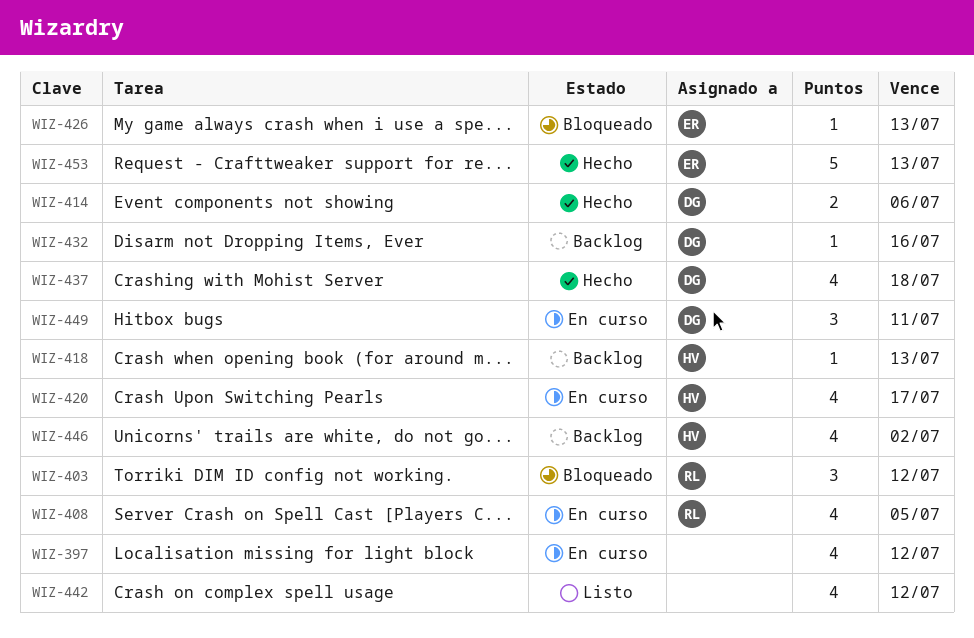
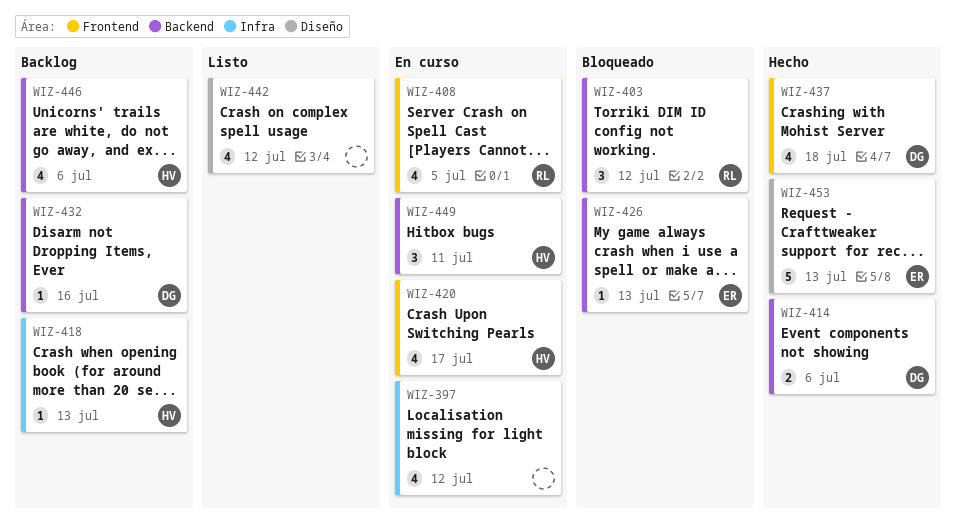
WIZ-446, due: Jul 2 -> Jul 6
WIZ-449, owner: DG -> HV

